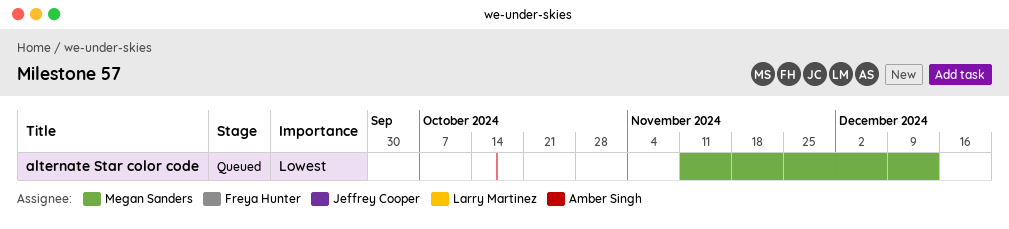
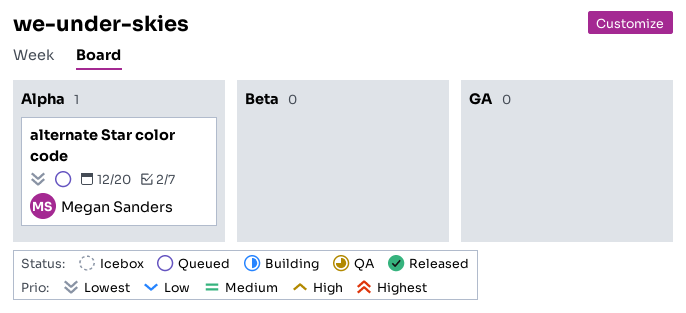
alternate Star color code, due: Dec 13 -> Dec 20

